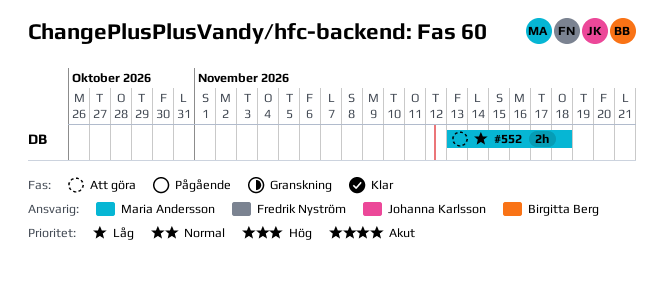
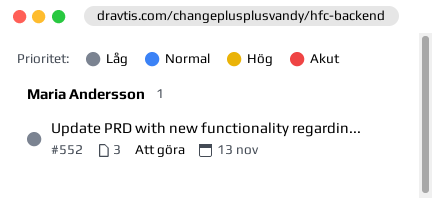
#552, due: Nov 18 -> Nov 13

